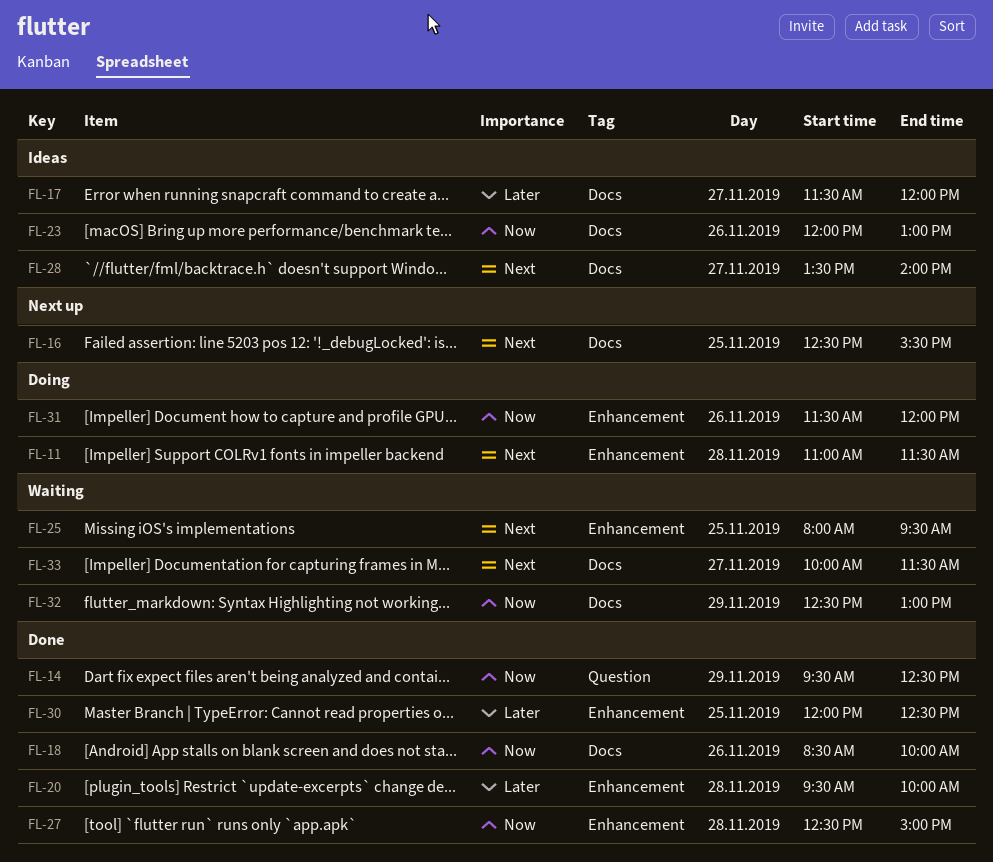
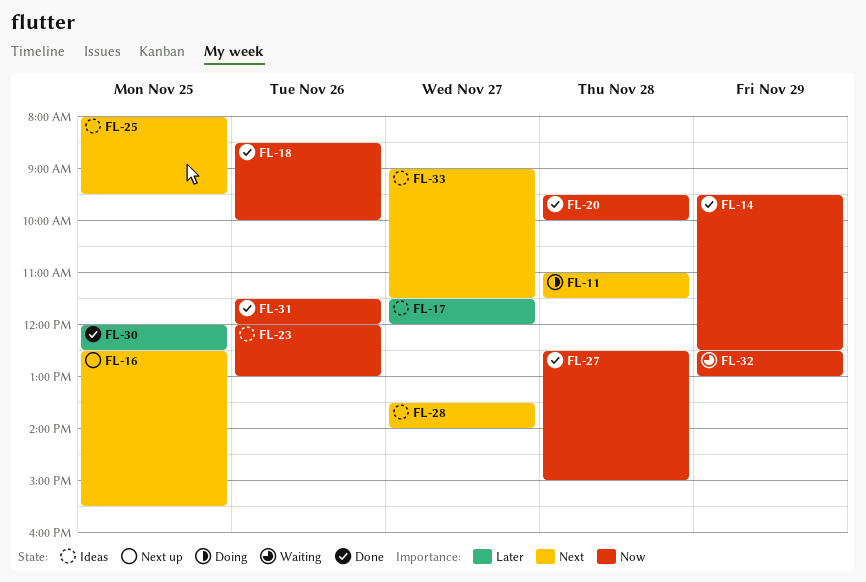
FL-20, priority: Later -> Now
FL-25, status: Waiting -> Ideas
FL-31, status: Doing -> Done
FL-33, status: Waiting -> Ideas
FL-33, begins: 10:00 -> 09:00

